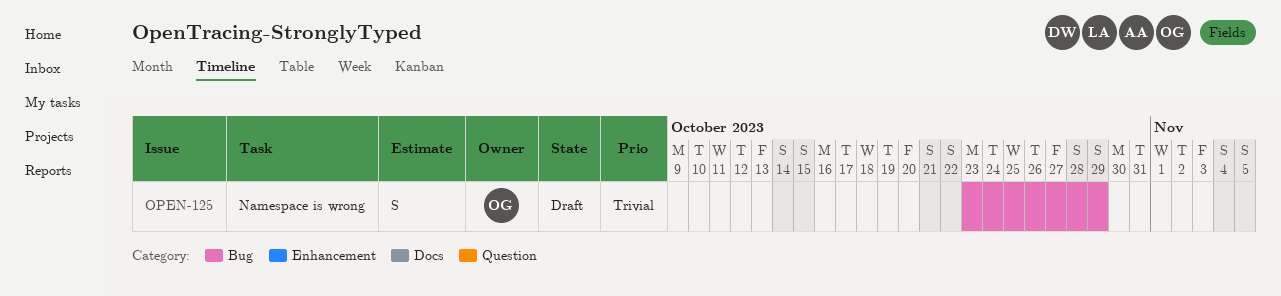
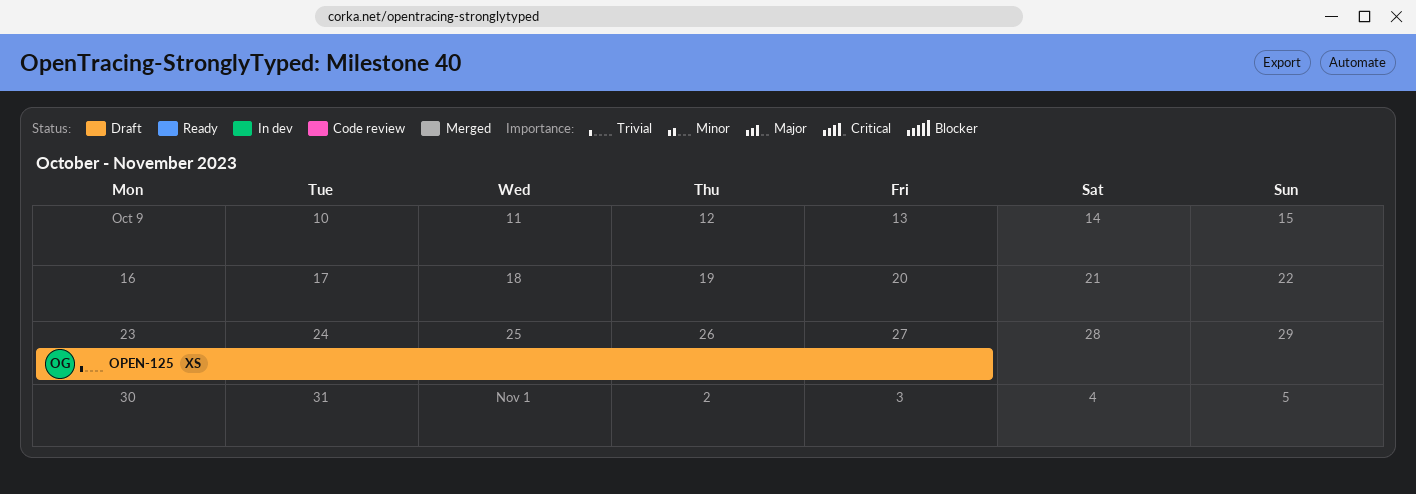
OPEN-125, estimate: S -> XS
OPEN-125, due: Oct 29 -> Oct 27

